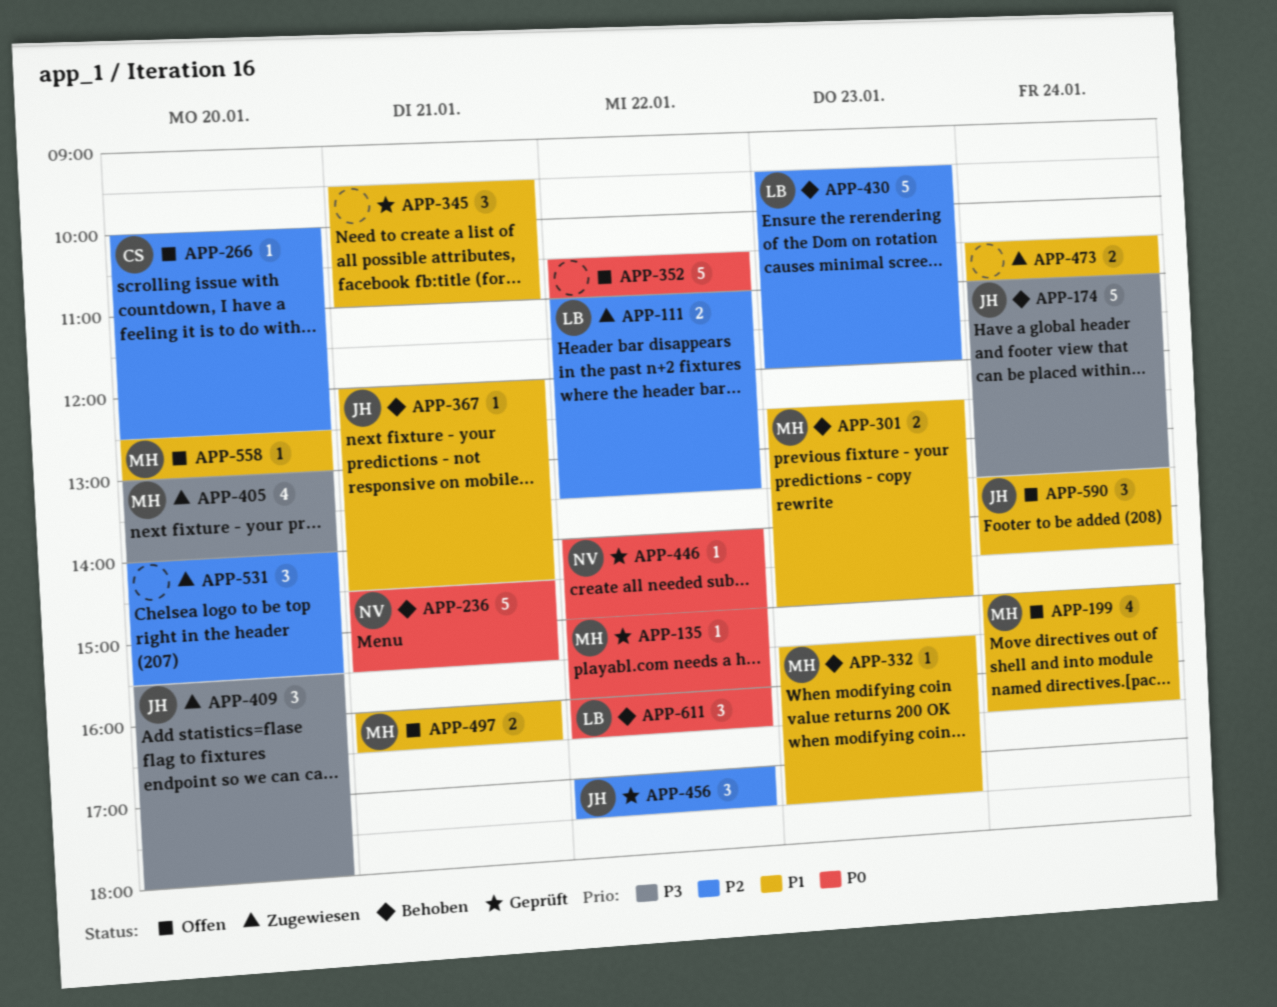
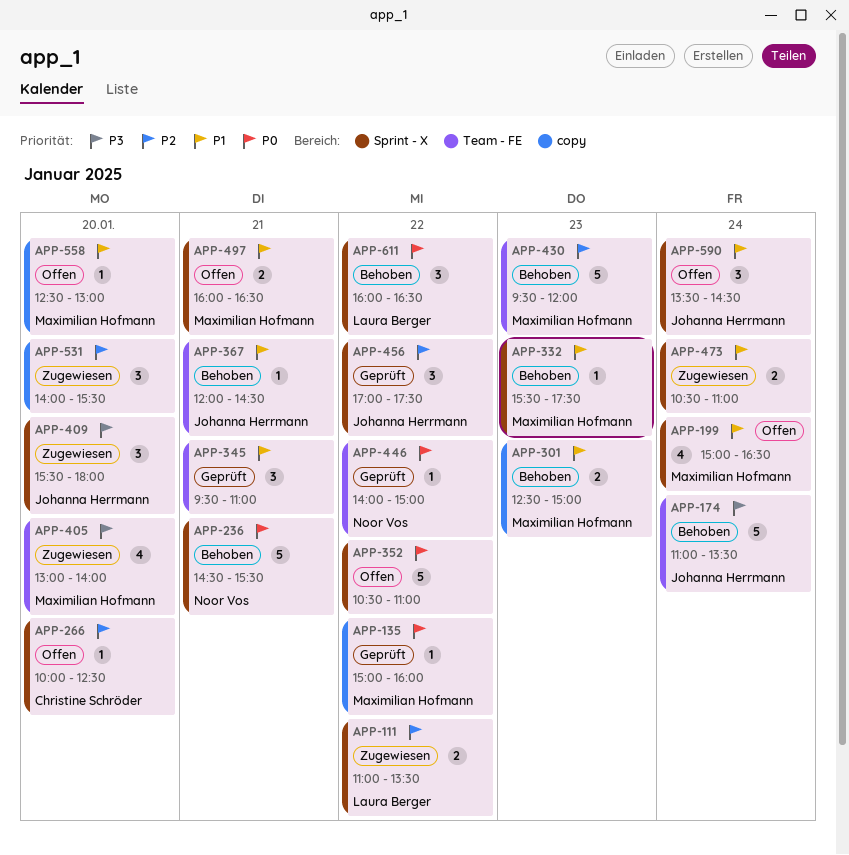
APP-430, owner: Laura Berger -> Maximilian Hofmann

